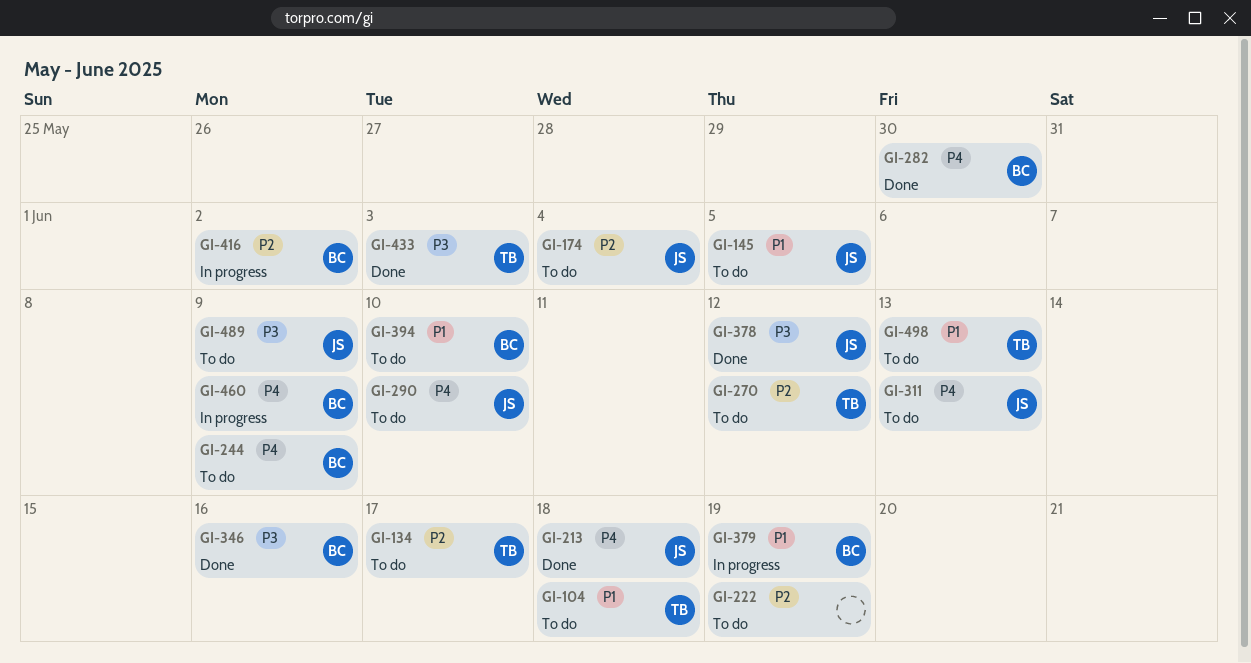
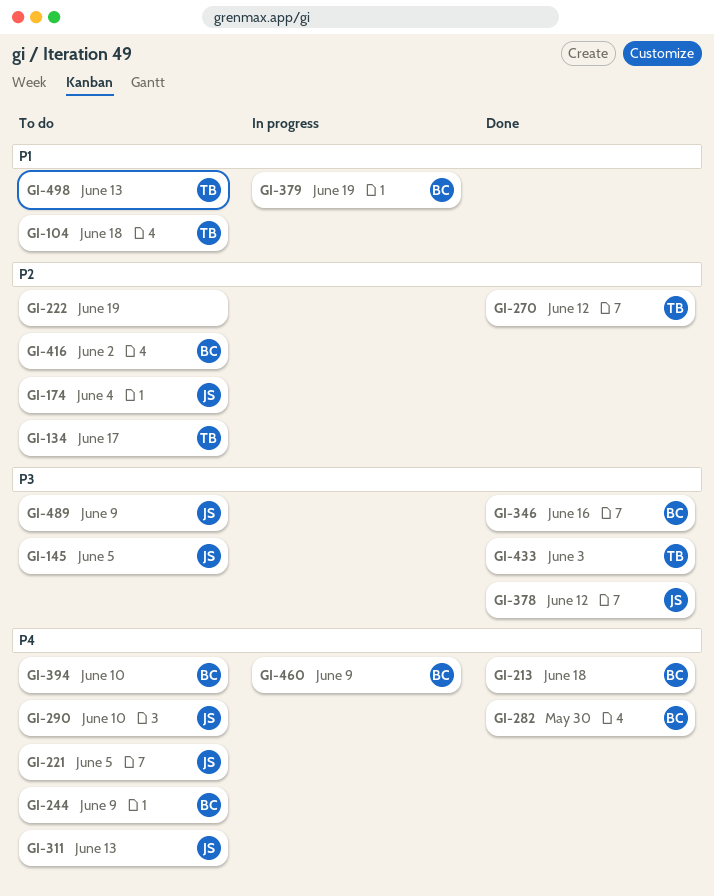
GI-145, priority: P1 -> P3
GI-213, owner: JS -> BC
GI-221: none -> present
GI-270, status: To do -> Done
GI-394, priority: P1 -> P4
GI-416, status: In progress -> To do

